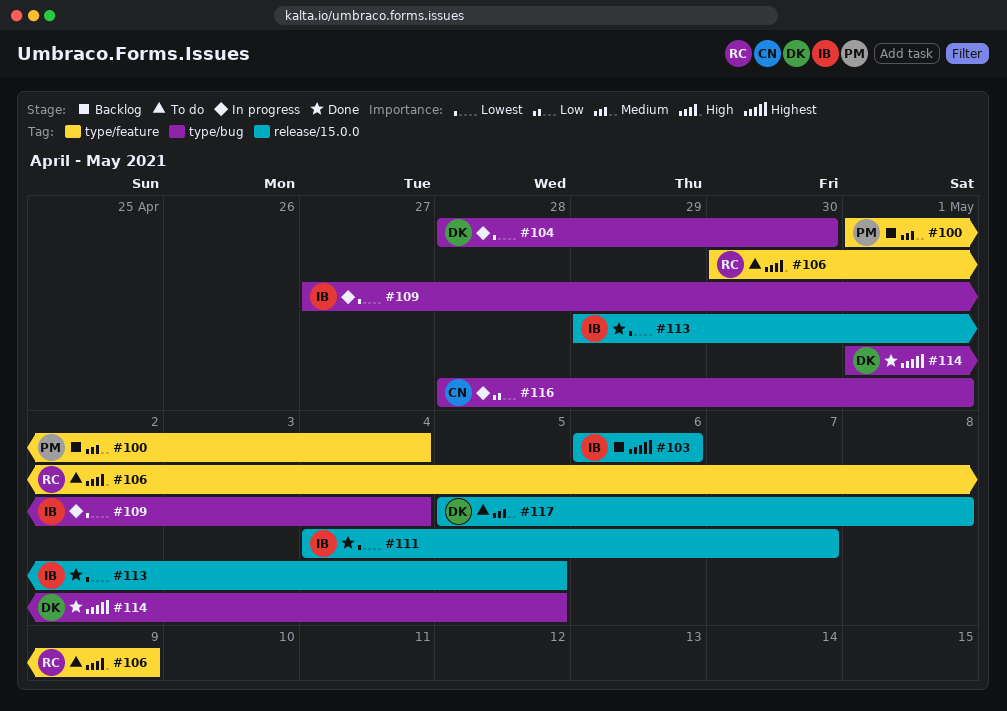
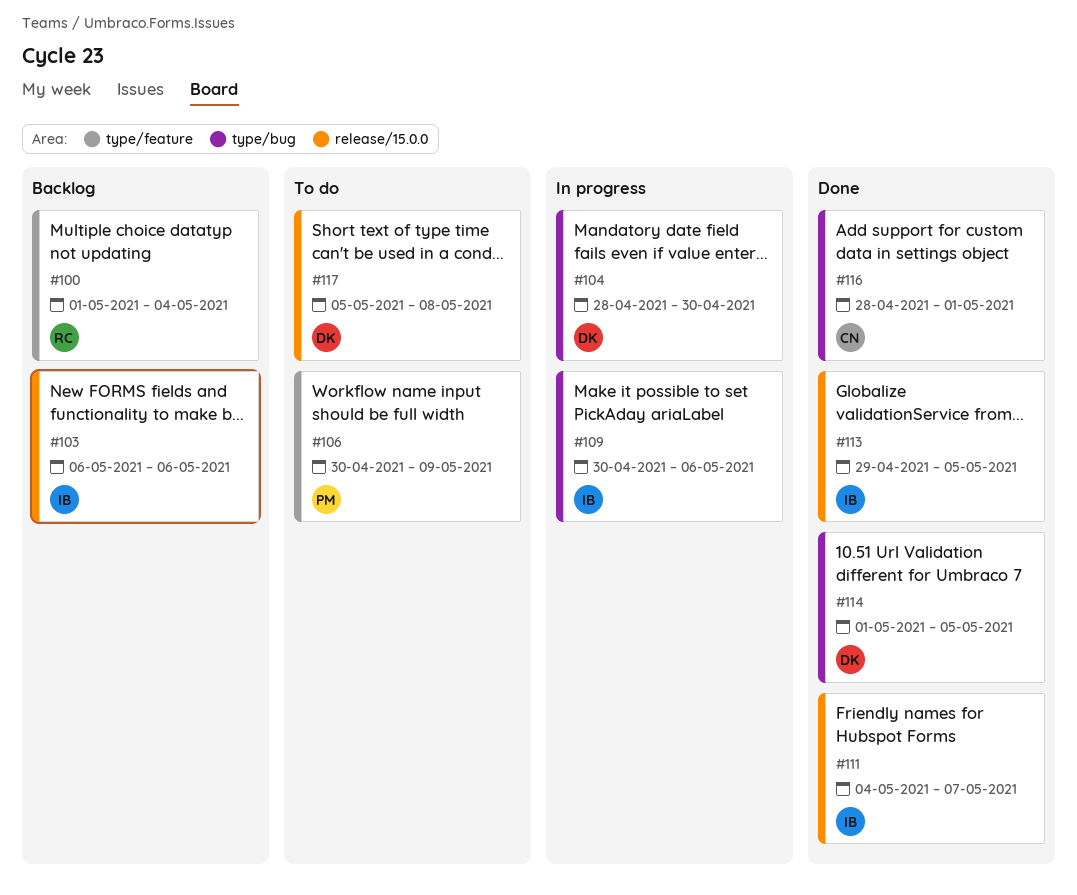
#100, owner: PM -> RC
#106, owner: RC -> PM
#109, start: Apr 27 -> Apr 30
#109, due: May 4 -> May 6
#116, status: In progress -> Done

